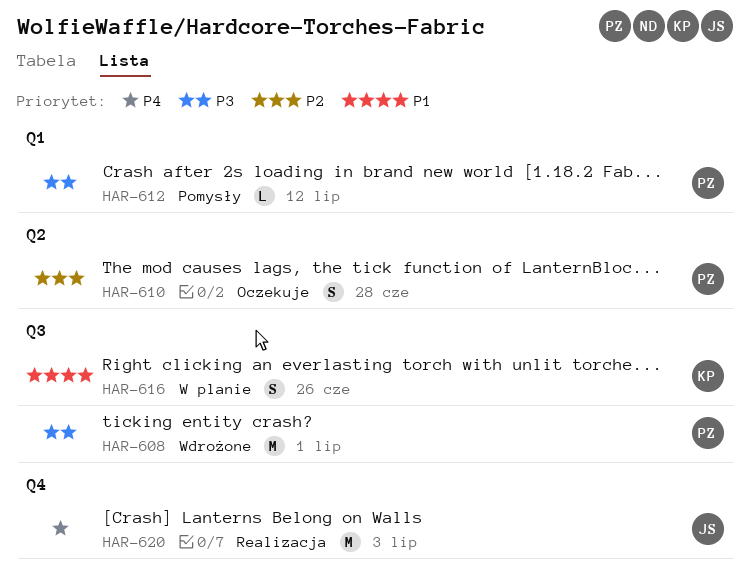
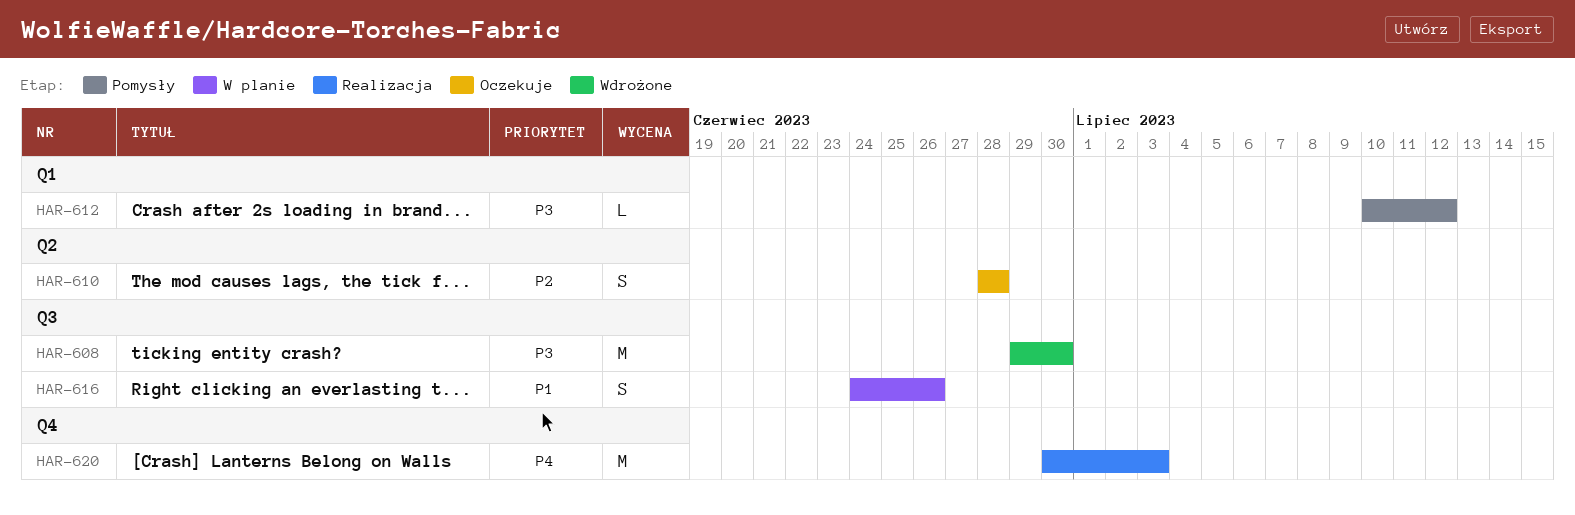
HAR-608, due: Jul 1 -> Jun 30

